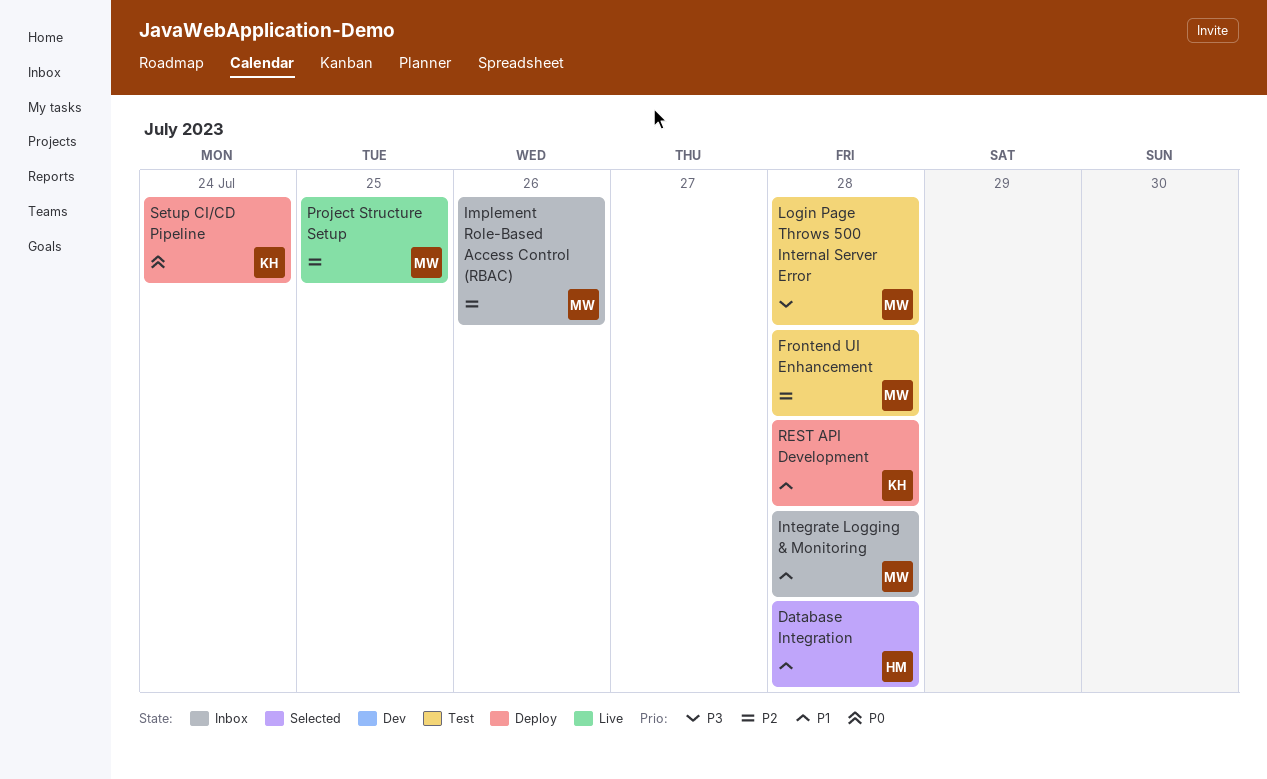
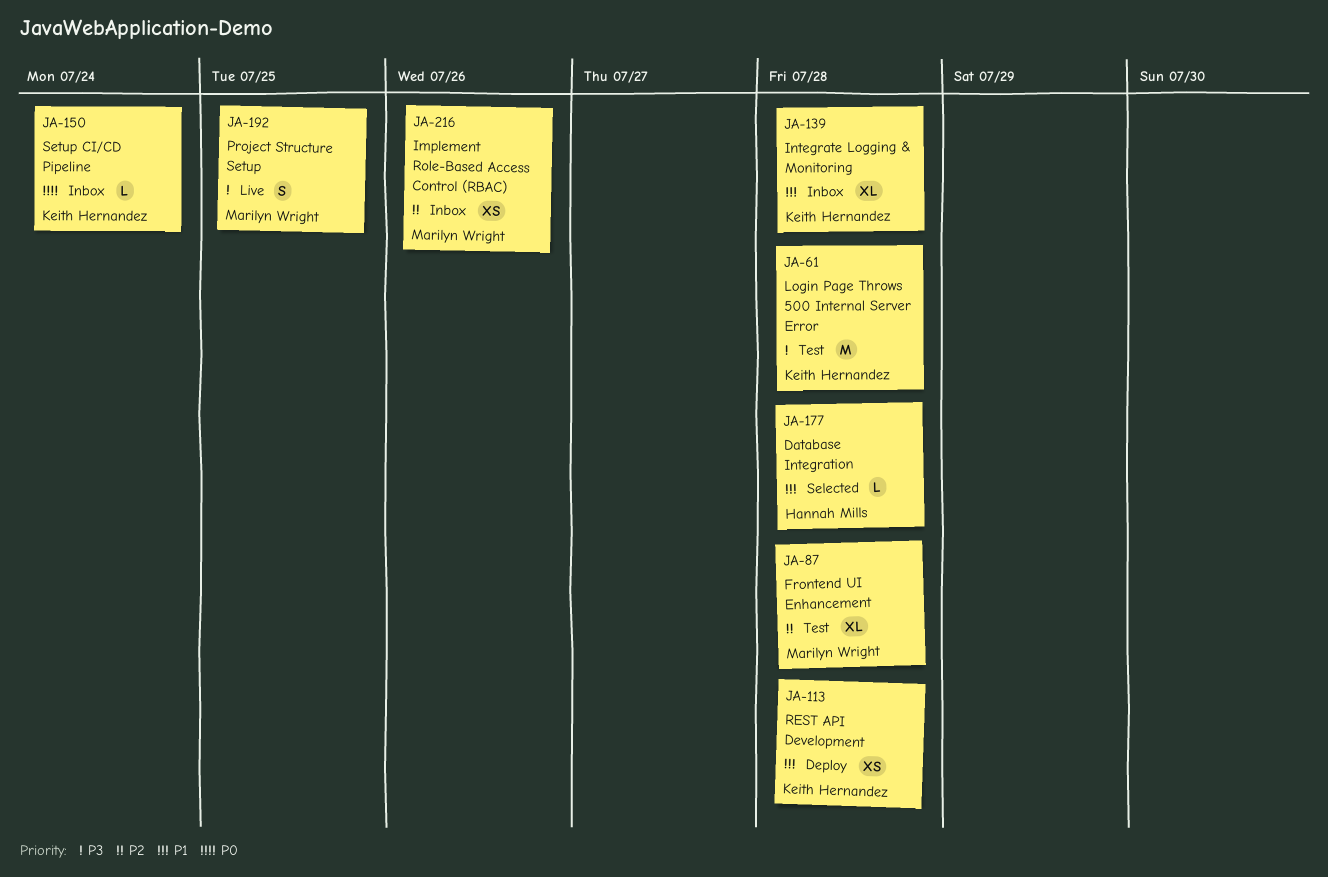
Integrate Logging & Monitoring, owner: Marilyn Wright -> Keith Hernandez
Login Page Throws 500 Internal Server Error, owner: Marilyn Wright -> Keith Hernandez
Project Structure Setup, priority: P2 -> P3
Setup CI/CD Pipeline, status: Deploy -> Inbox

